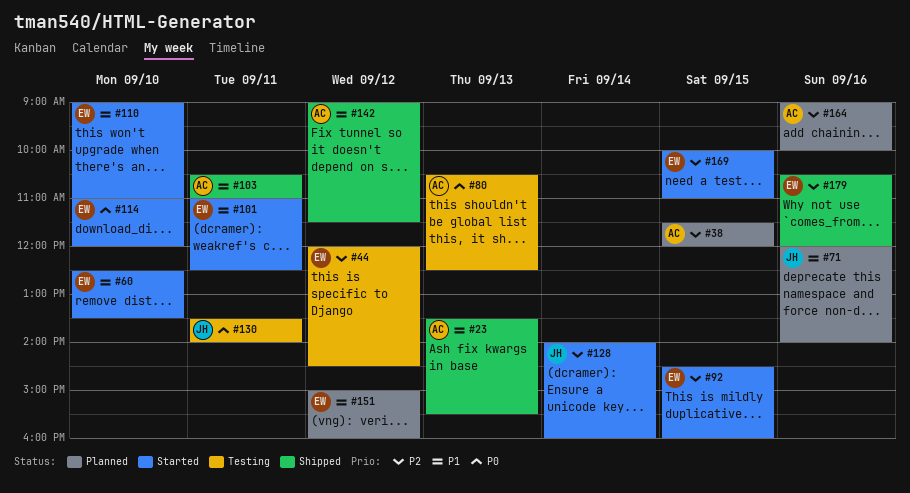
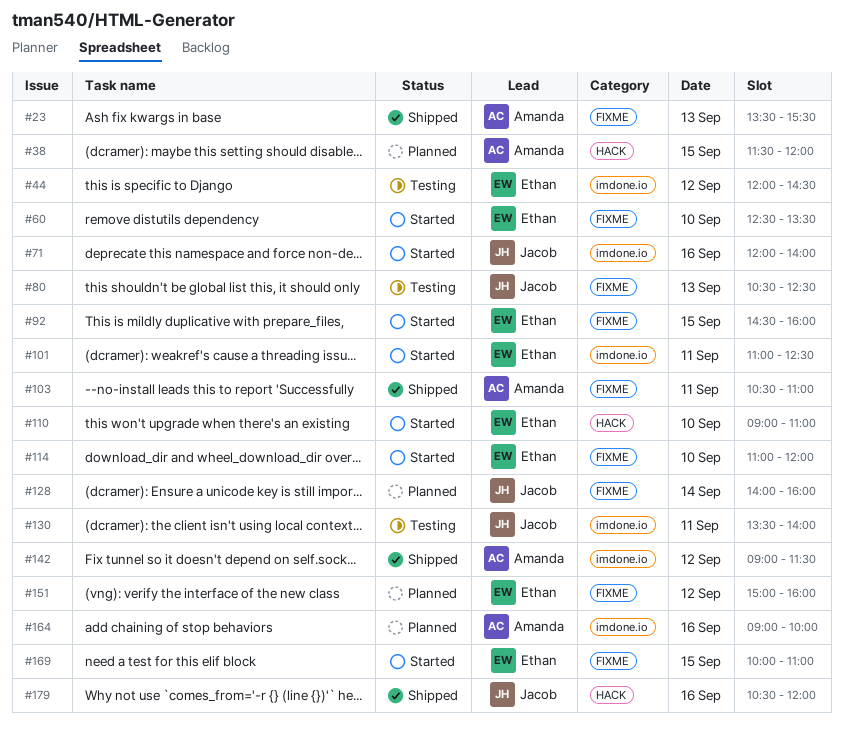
#71, status: Planned -> Started
#80, owner: Amanda -> Jacob
#128, status: Started -> Planned
#179, owner: Ethan -> Jacob

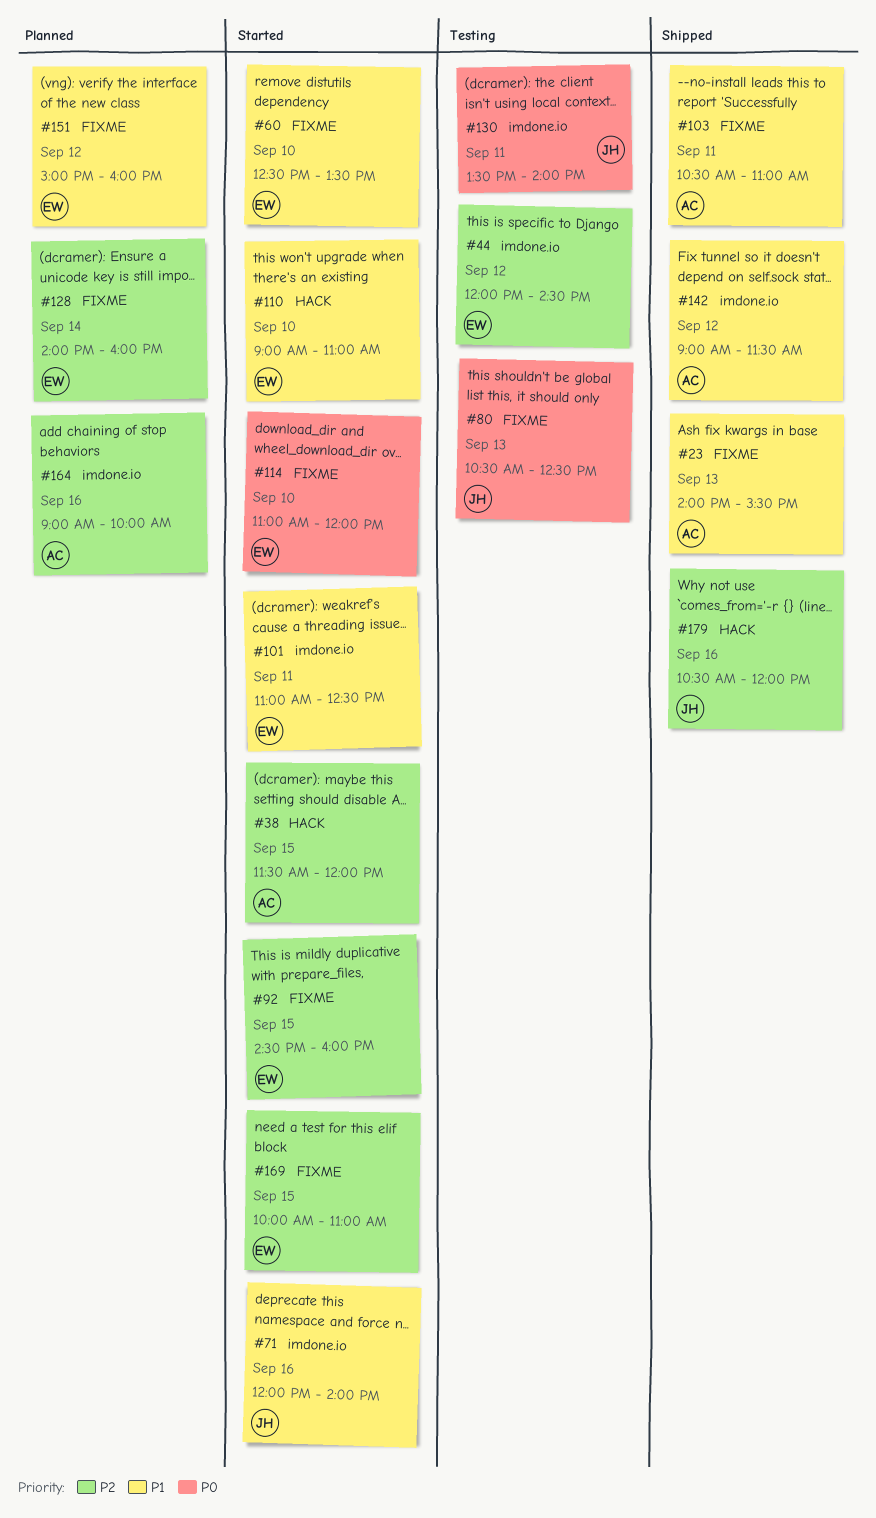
#23, begins: 13:30 -> 14:00
#38, status: Planned -> Started
#128, owner: Jacob -> Ethan

